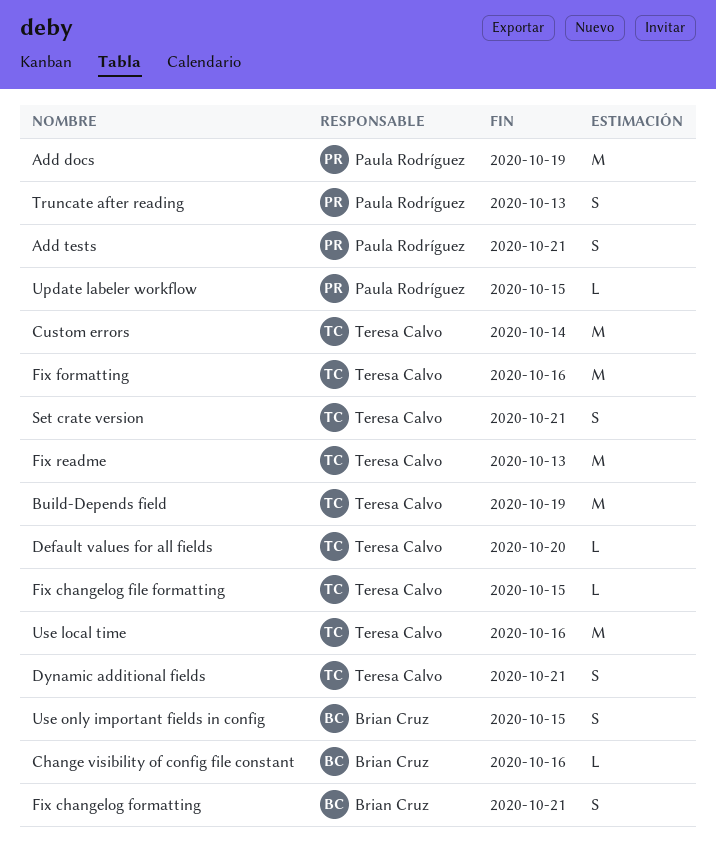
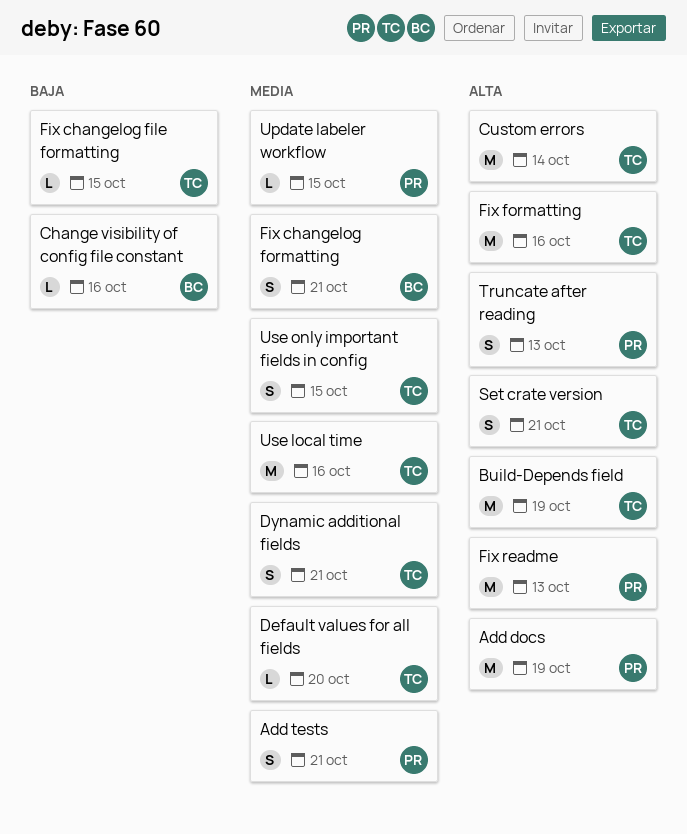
Fix readme, owner: Teresa Calvo -> Paula Rodríguez
Use only important fields in config, owner: Brian Cruz -> Teresa Calvo

